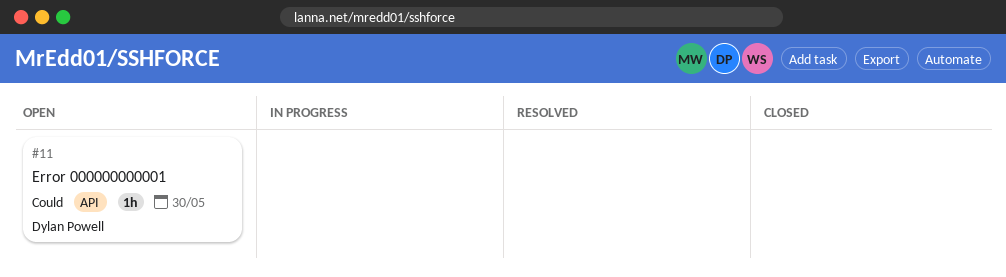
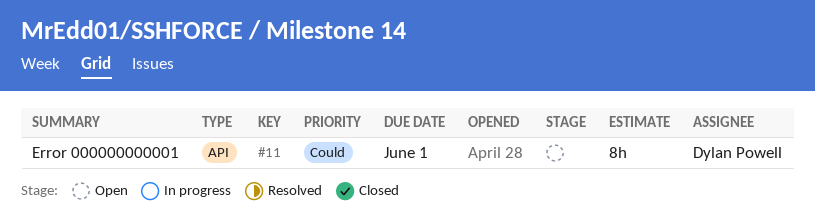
#11, estimate: 1h -> 8h
#11, due: May 30 -> Jun 1

